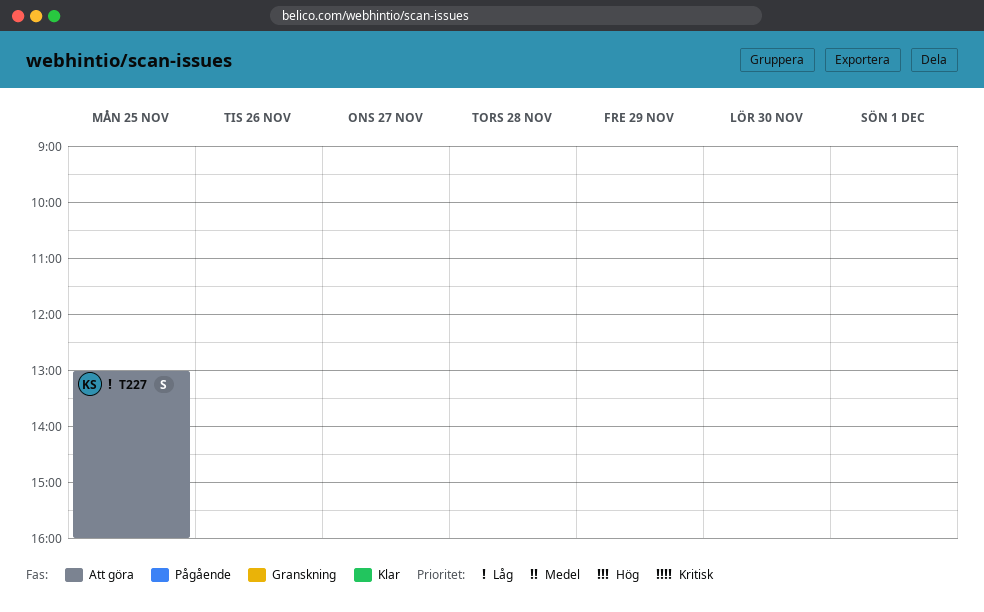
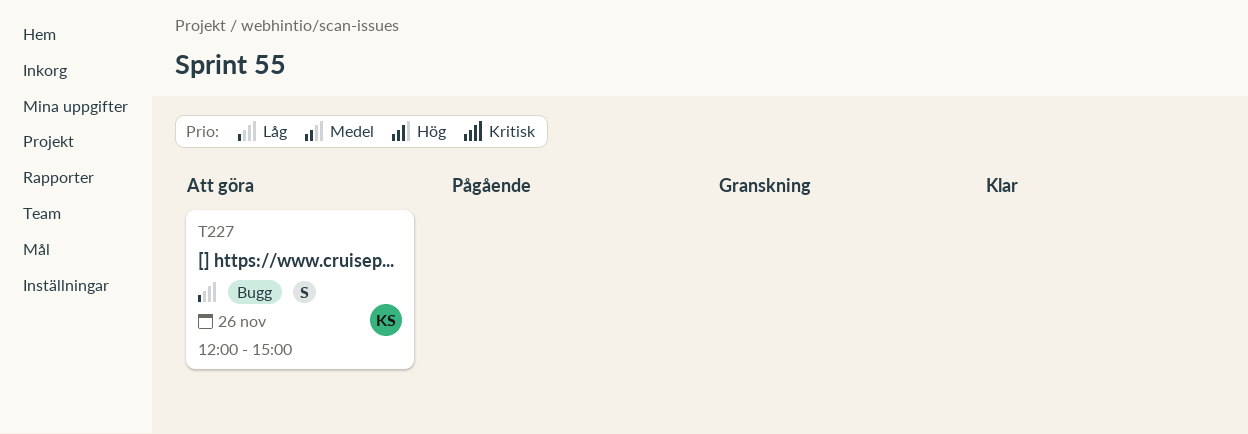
T227, day: Nov 25 -> Nov 26
T227, begins: 13:00 -> 12:00
T227, ends: 16:00 -> 15:00

